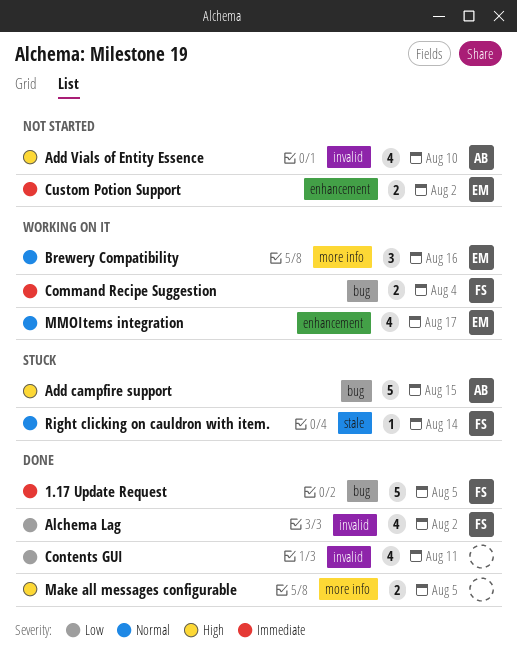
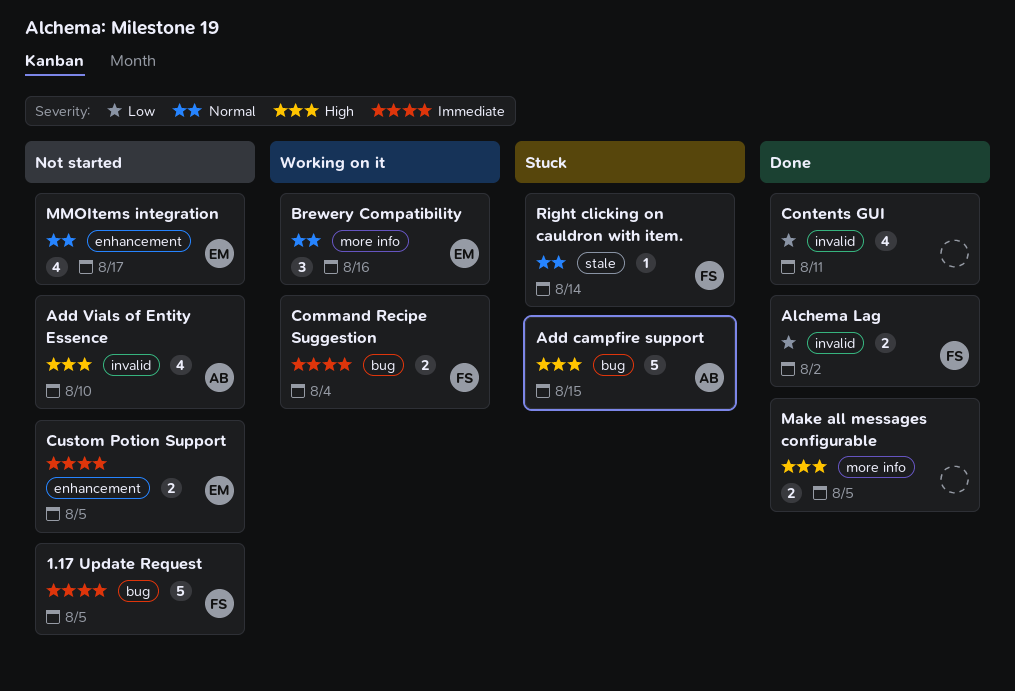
1.17 Update Request, status: Done -> Not started
Alchema Lag, estimate: 4 -> 2
Custom Potion Support, due: Aug 2 -> Aug 5
MMOItems integration, status: Working on it -> Not started

